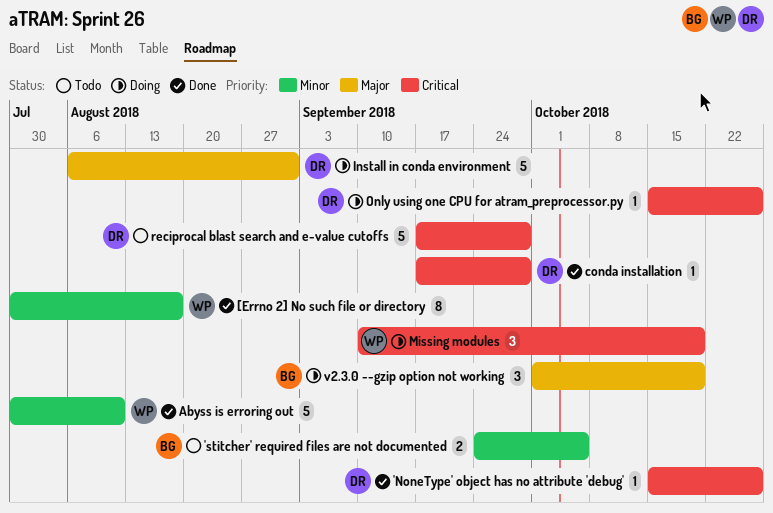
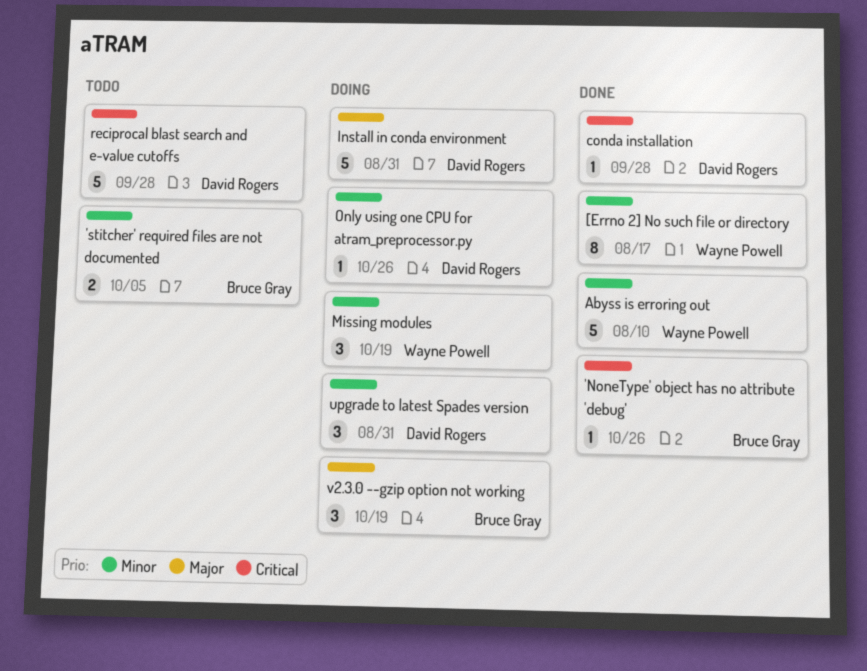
'NoneType' object has no attribute 'debug', owner: David Rogers -> Bruce Gray
Missing modules, priority: Critical -> Minor
Only using one CPU for atram_preprocessor.py, priority: Critical -> Minor
upgrade to latest Spades version: none -> present

